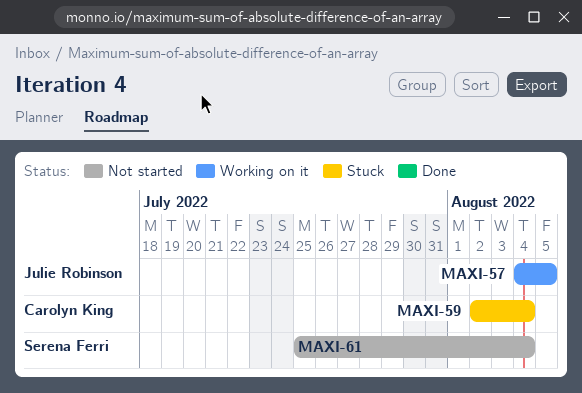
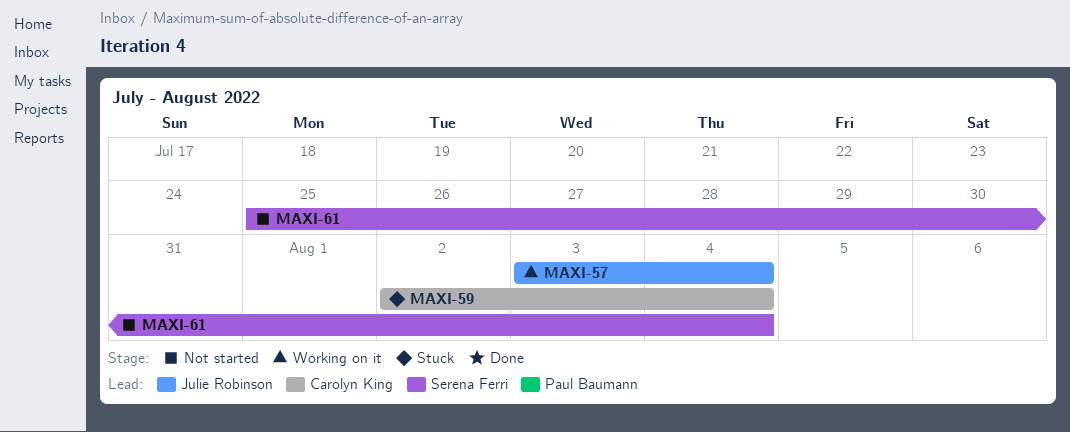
MAXI-57, start: Aug 4 -> Aug 3
MAXI-57, due: Aug 5 -> Aug 4

